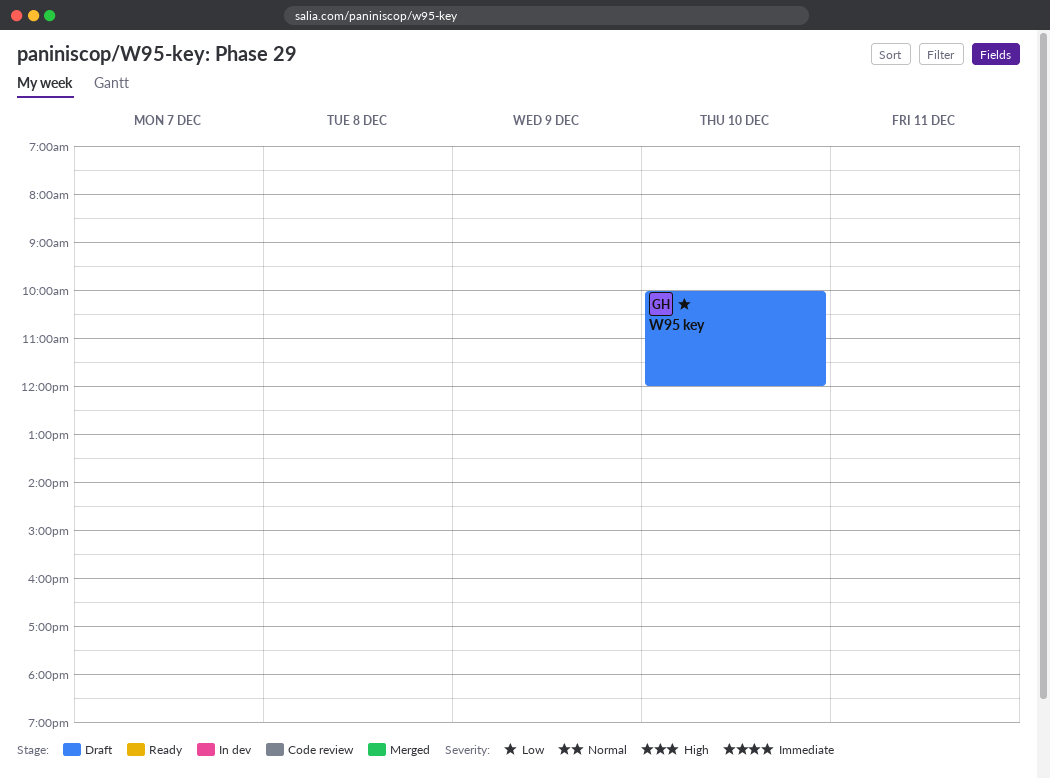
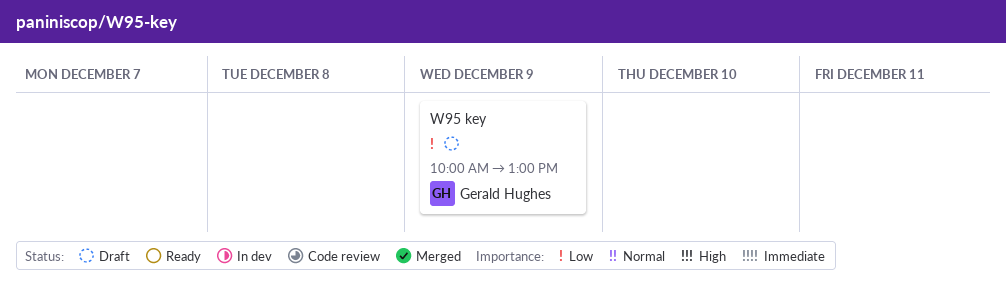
W95 key, day: Dec 10 -> Dec 9
W95 key, ends: 12:00 -> 13:00

